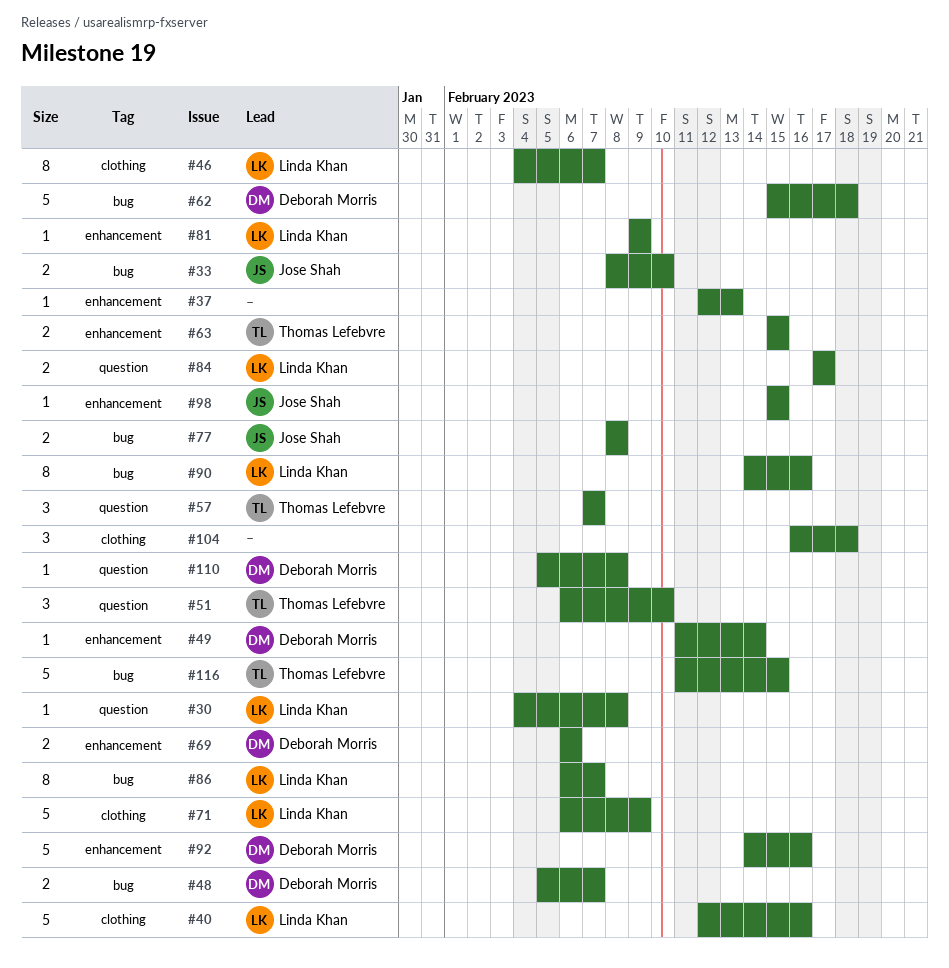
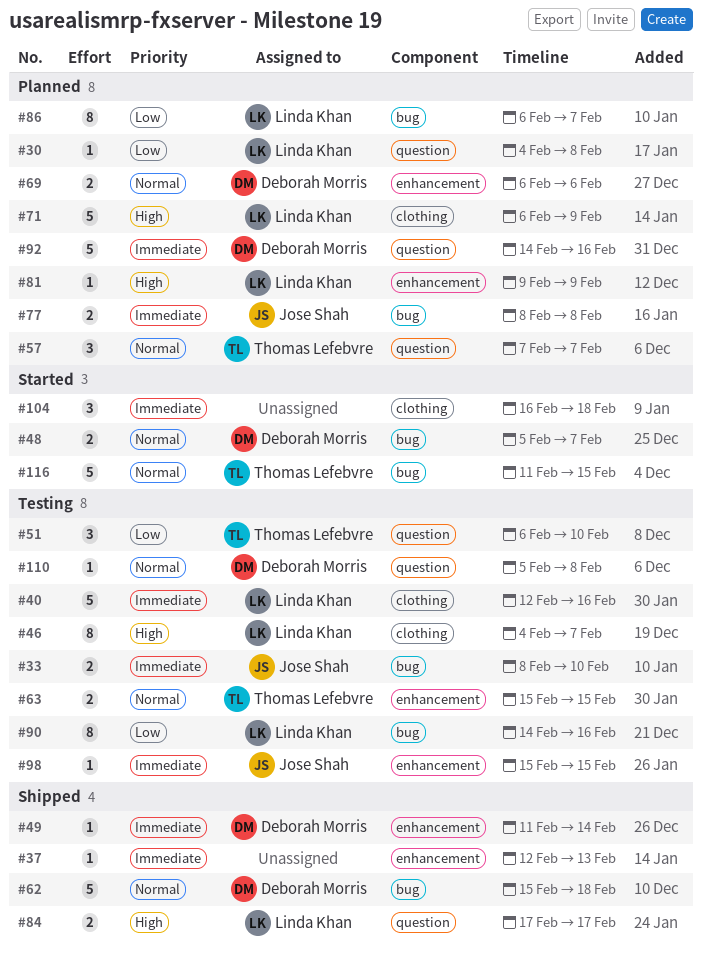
#92, label: enhancement -> question

